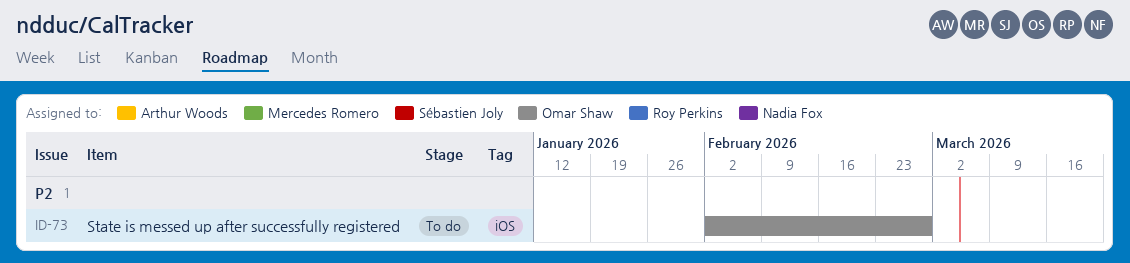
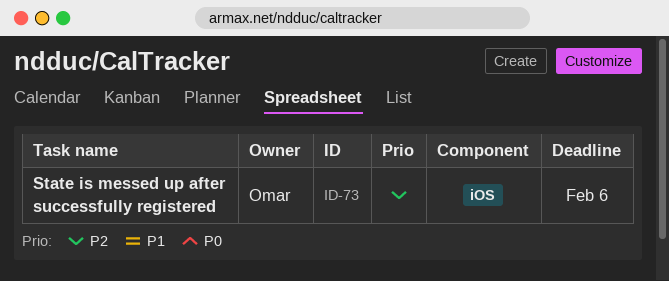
ID-73, due: Feb 27 -> Feb 6

